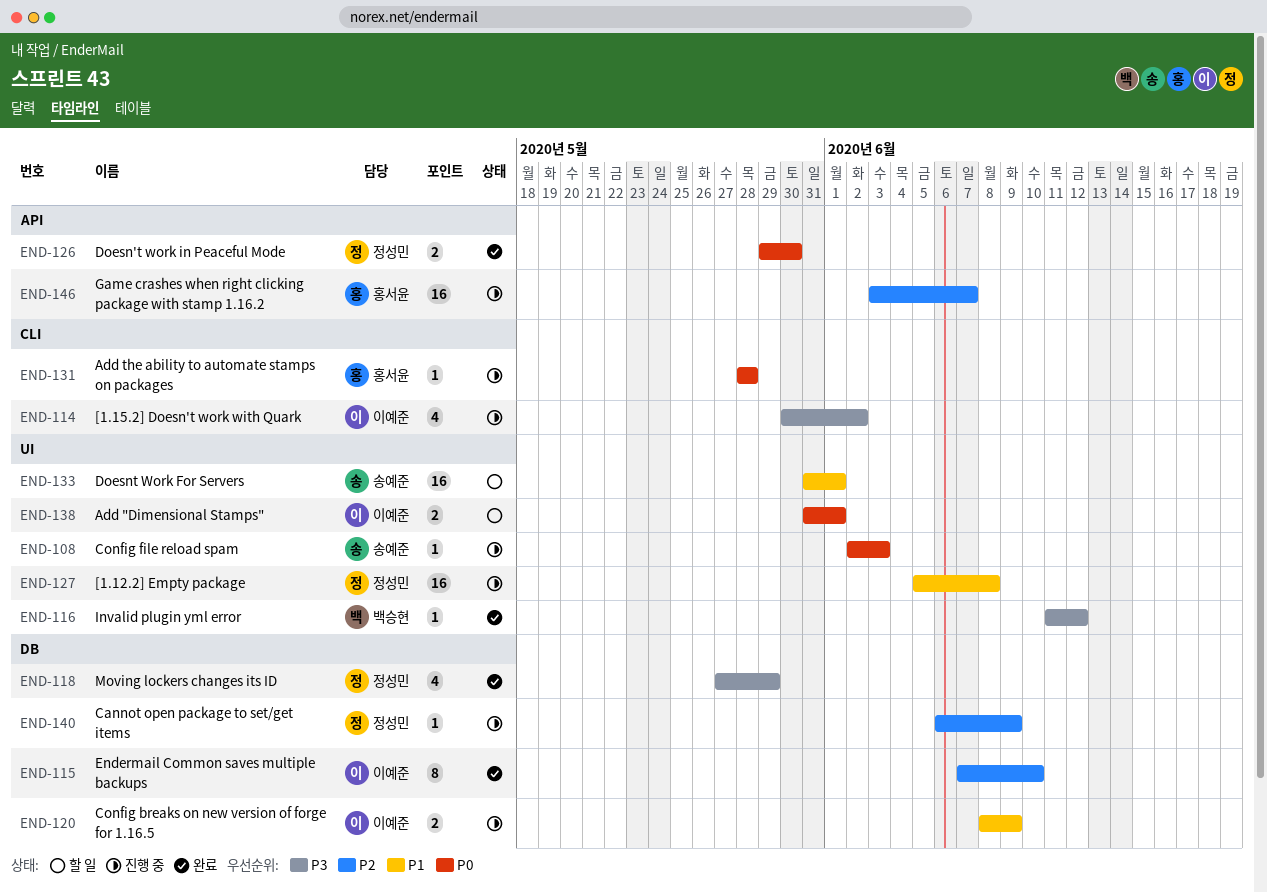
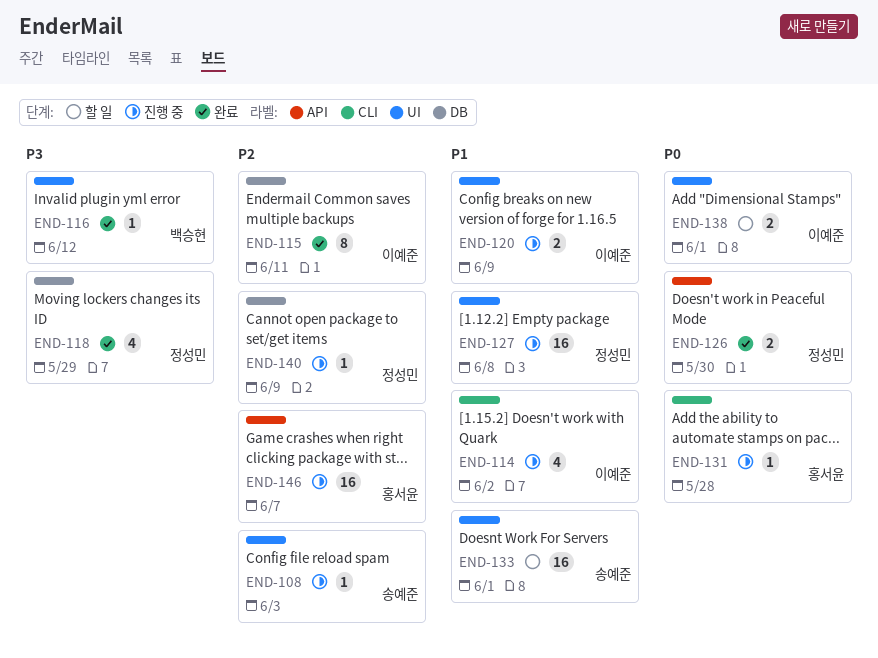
END-108, priority: P0 -> P2
END-114, priority: P3 -> P1
END-115, due: Jun 10 -> Jun 11
END-120, label: DB -> UI

